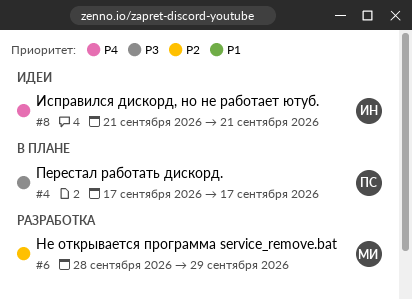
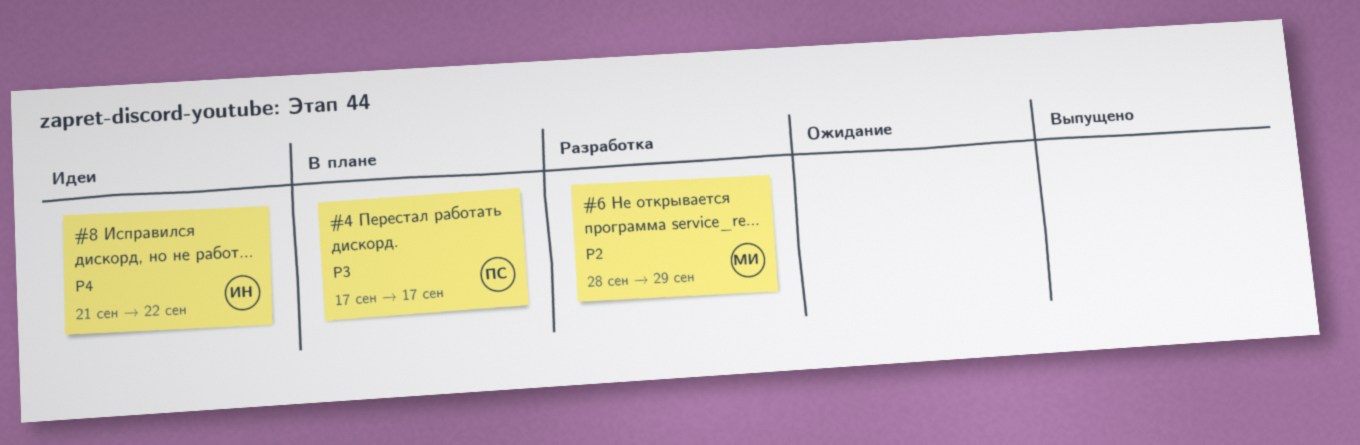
#8, due: Sep 21 -> Sep 22

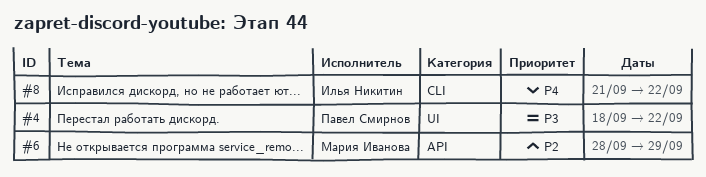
#4, start: Sep 17 -> Sep 18
#4, due: Sep 17 -> Sep 22

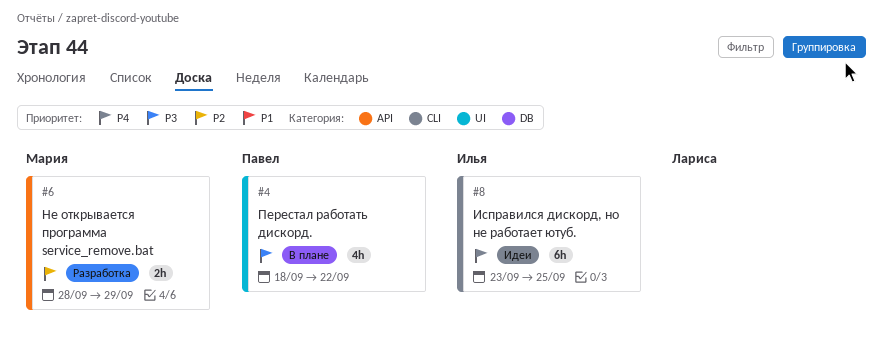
#8, start: Sep 21 -> Sep 23
#8, due: Sep 22 -> Sep 25

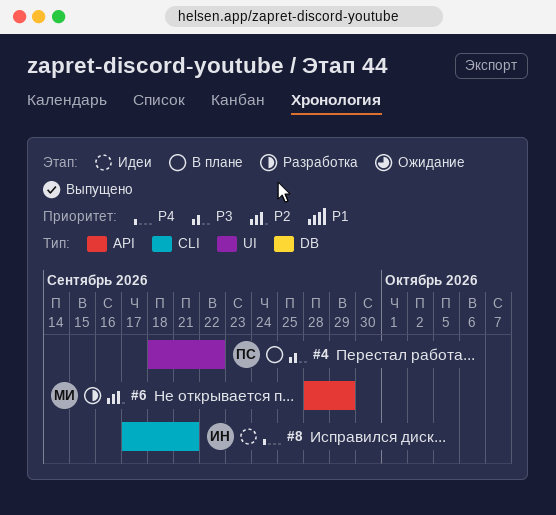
#8, start: Sep 23 -> Sep 17
#8, due: Sep 25 -> Sep 21

